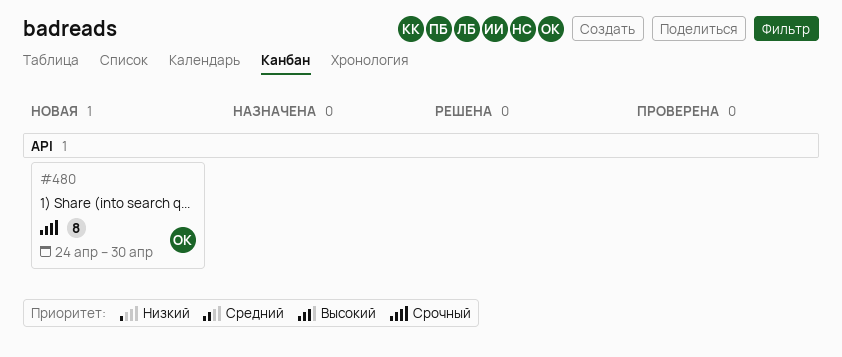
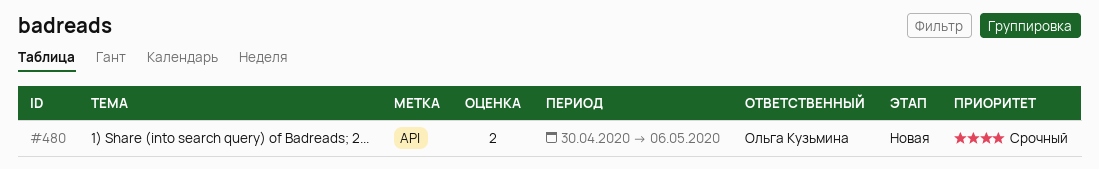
#480, estimate: 8 -> 2
#480, start: Apr 24 -> Apr 30
#480, due: Apr 30 -> May 6

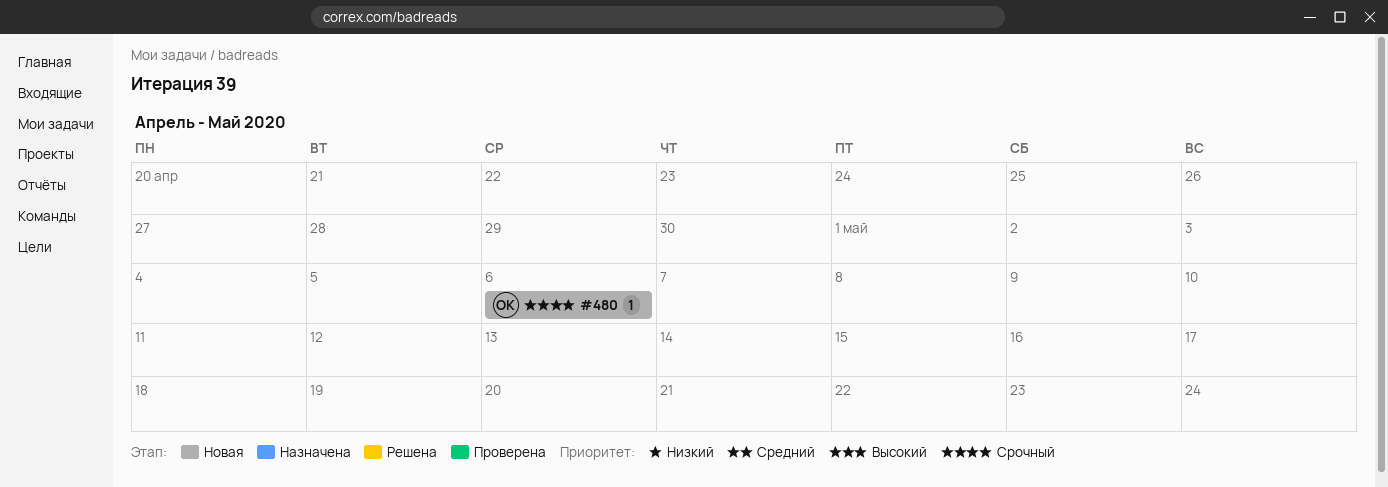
#480, estimate: 2 -> 1
#480, start: Apr 30 -> May 6

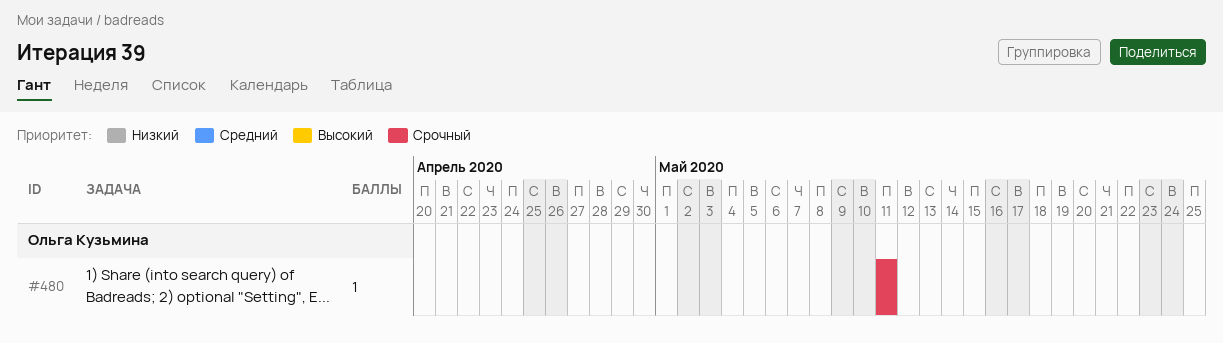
#480, start: May 6 -> May 11
#480, due: May 6 -> May 11

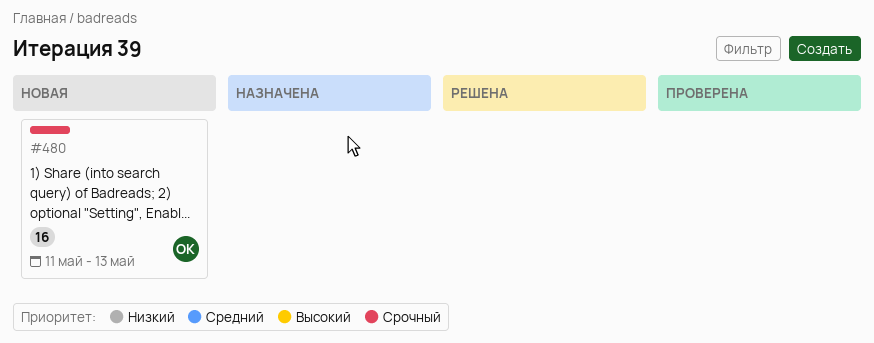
#480, estimate: 1 -> 16
#480, due: May 11 -> May 13

